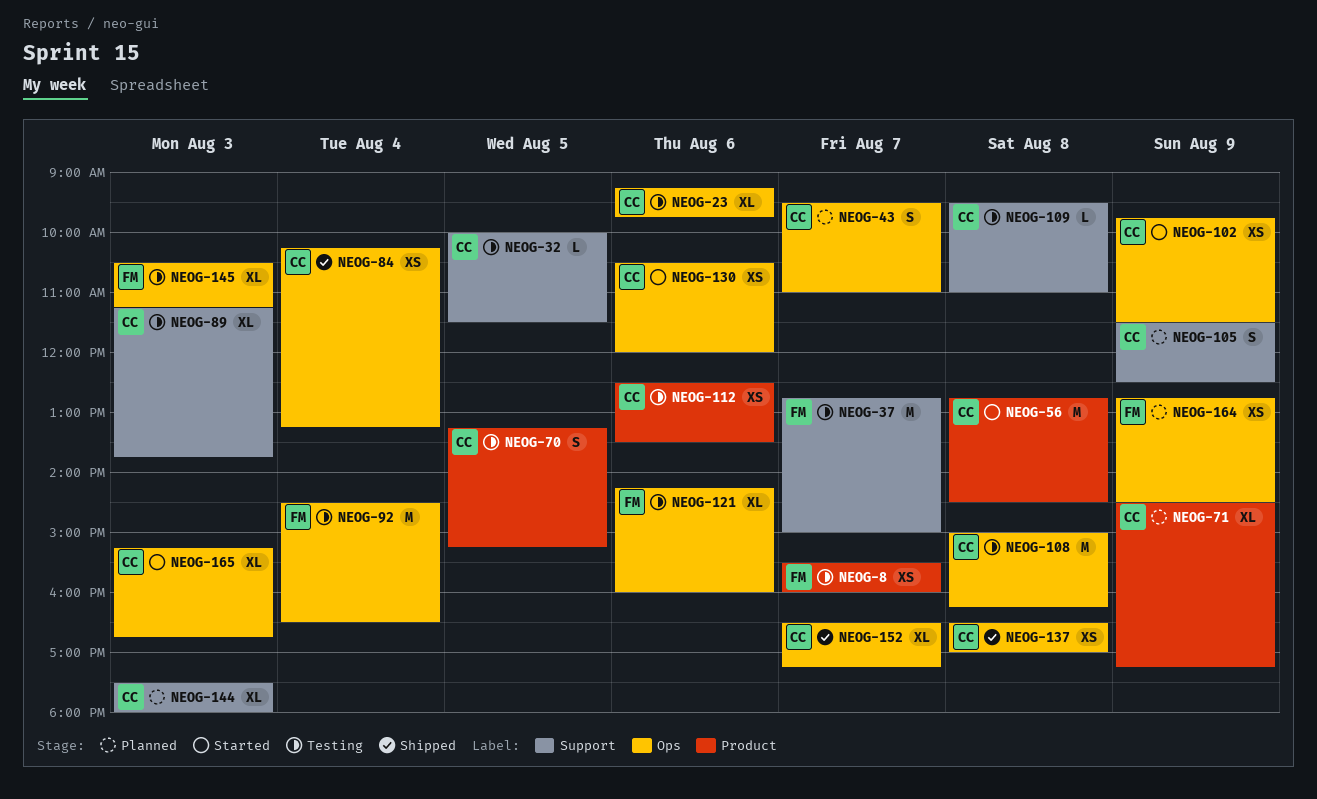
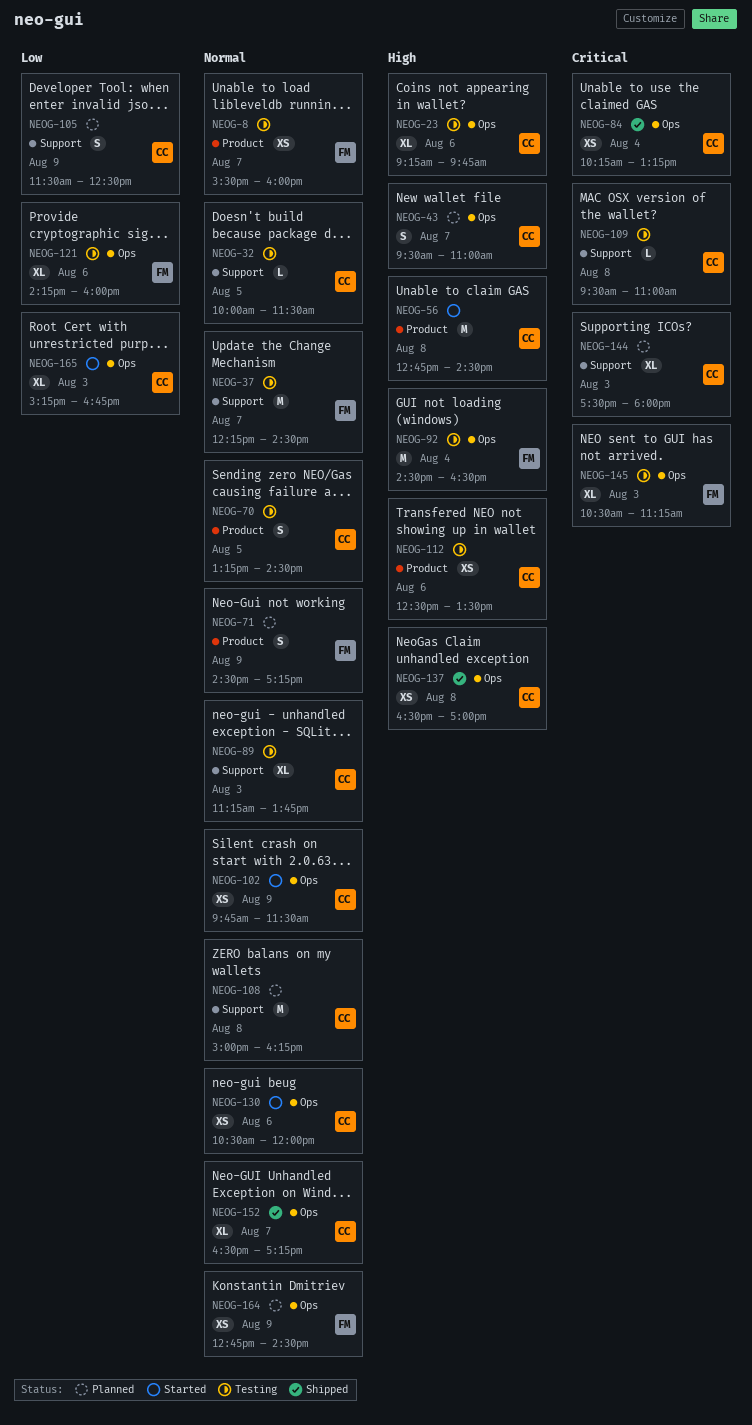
NEOG-37, begins: 12:45 -> 12:15
NEOG-37, ends: 15:00 -> 14:30
NEOG-70, ends: 15:15 -> 14:30
NEOG-71, owner: CC -> FM
NEOG-71, estimate: XL -> S
NEOG-108, status: Testing -> Planned
NEOG-108, label: Ops -> Support

